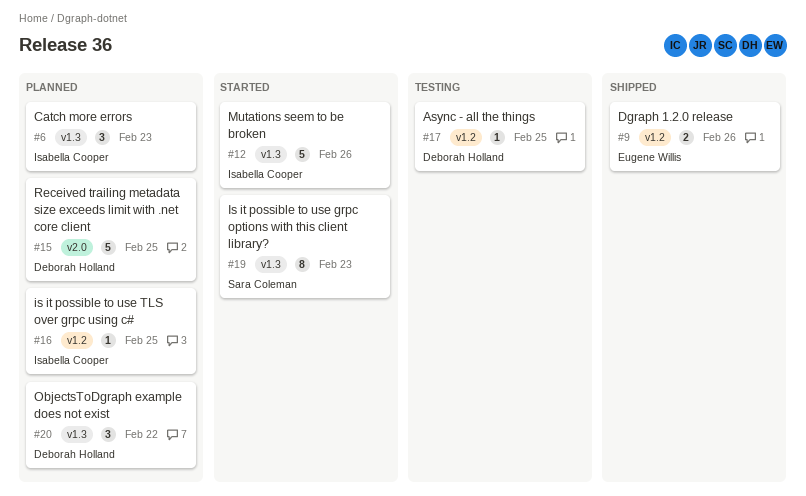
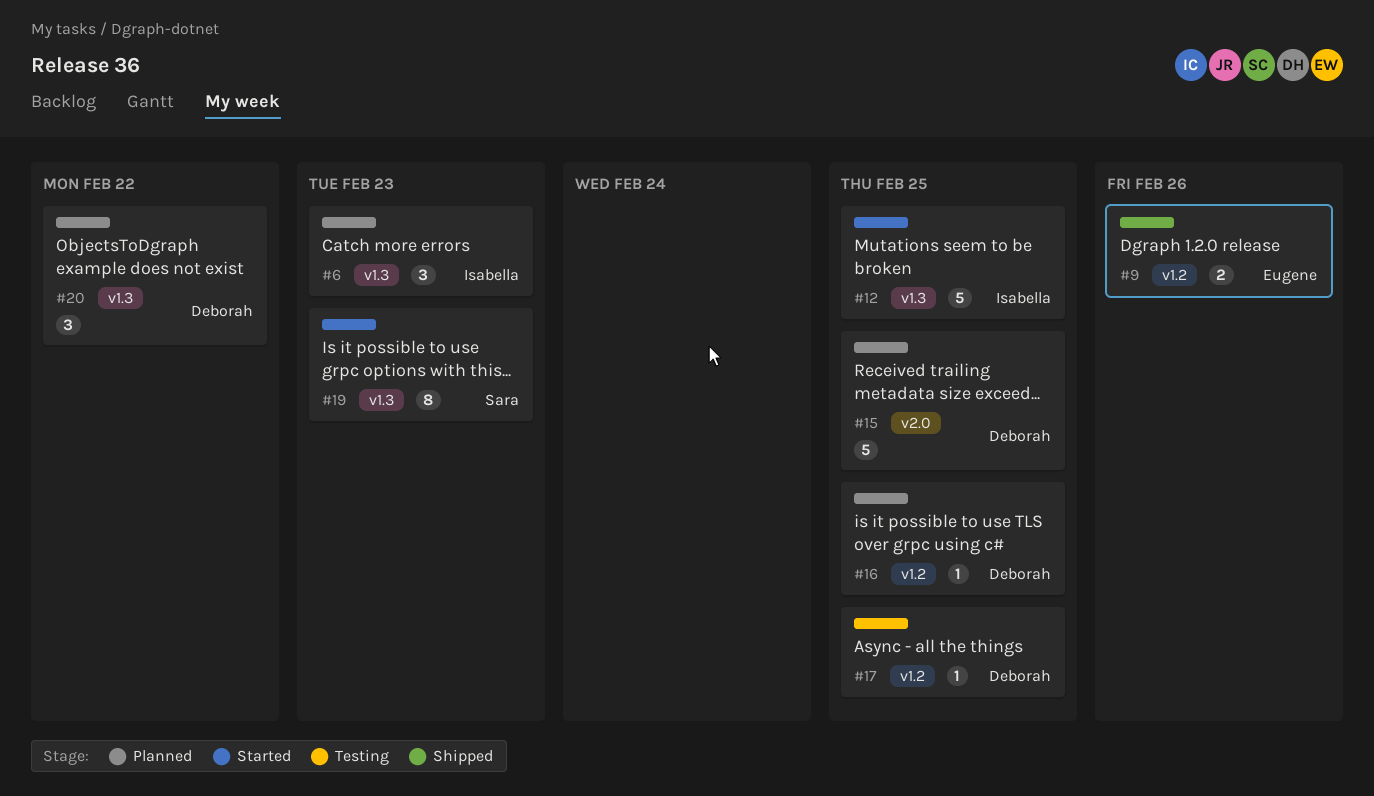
#12, due: Feb 26 -> Feb 25
#16, owner: Isabella Cooper -> Deborah Holland

